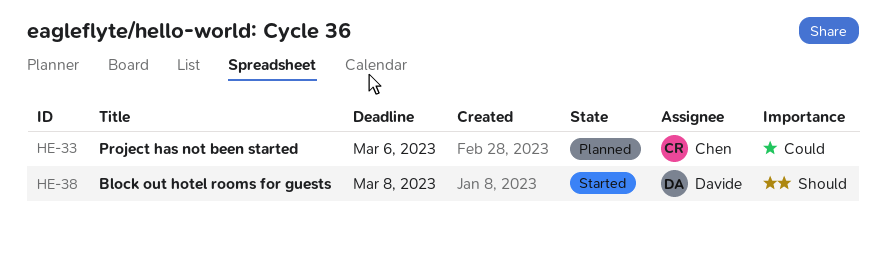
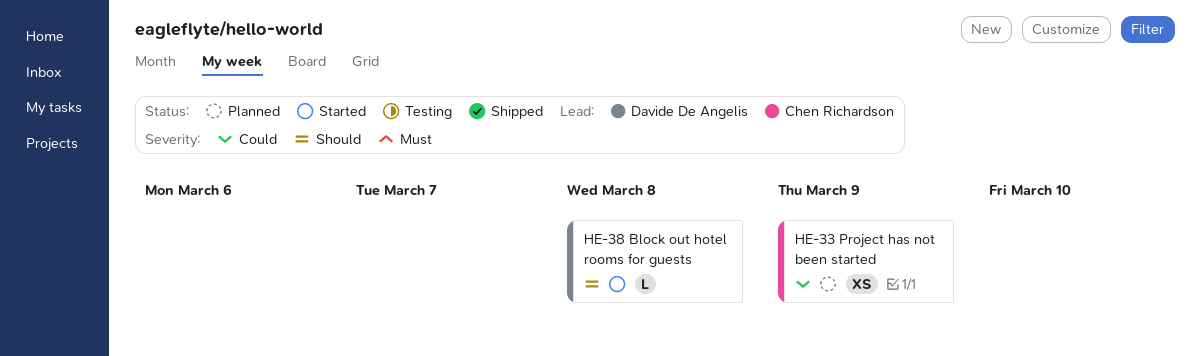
HE-33, due: Mar 6 -> Mar 9

